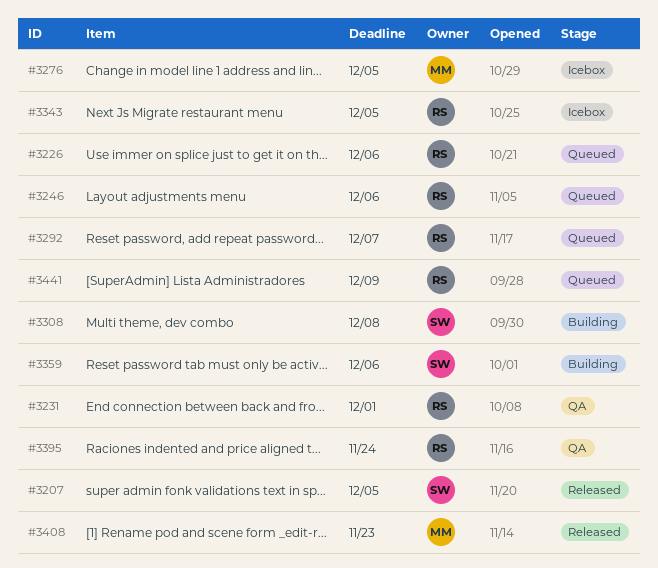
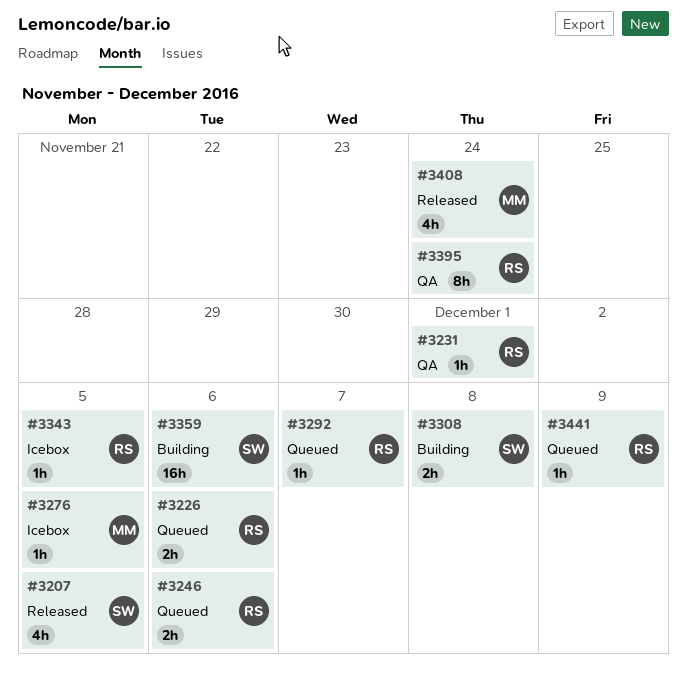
#3408, due: Nov 23 -> Nov 24

